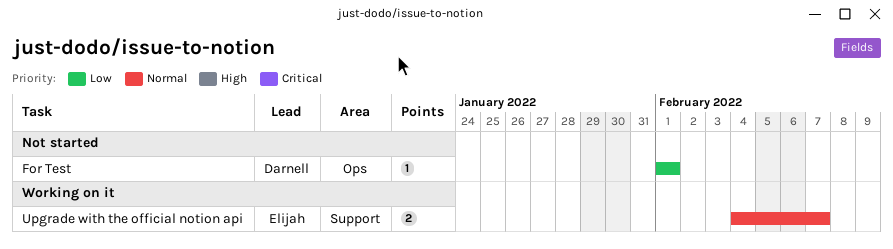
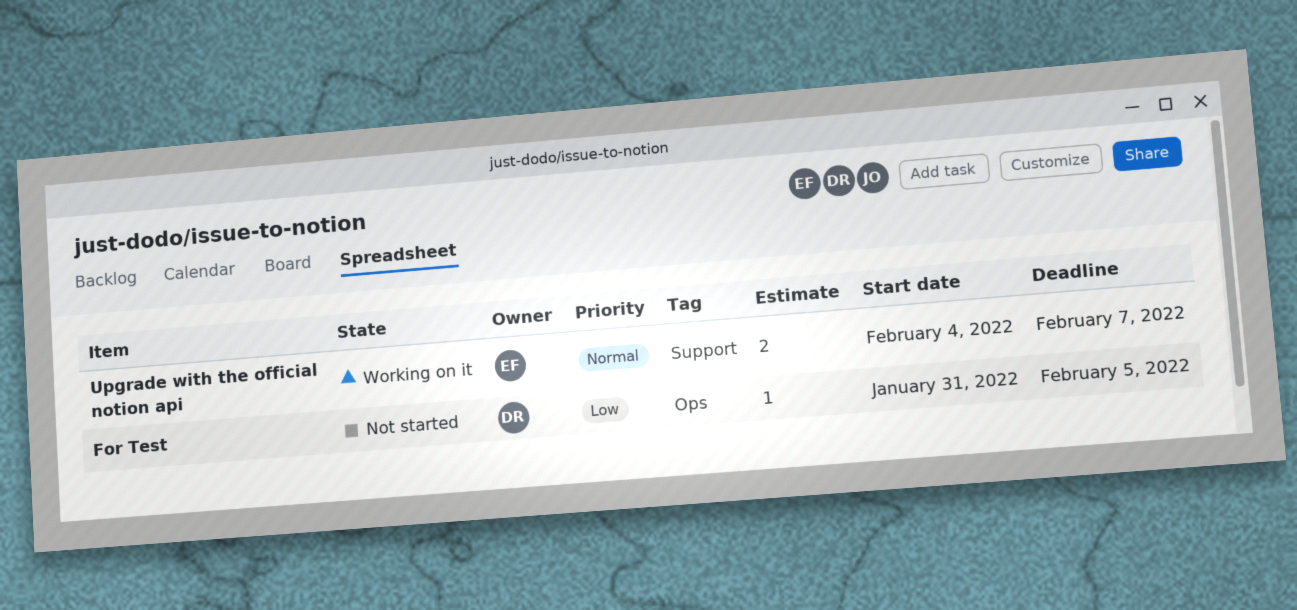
For Test, start: Feb 1 -> Jan 31
For Test, due: Feb 1 -> Feb 5

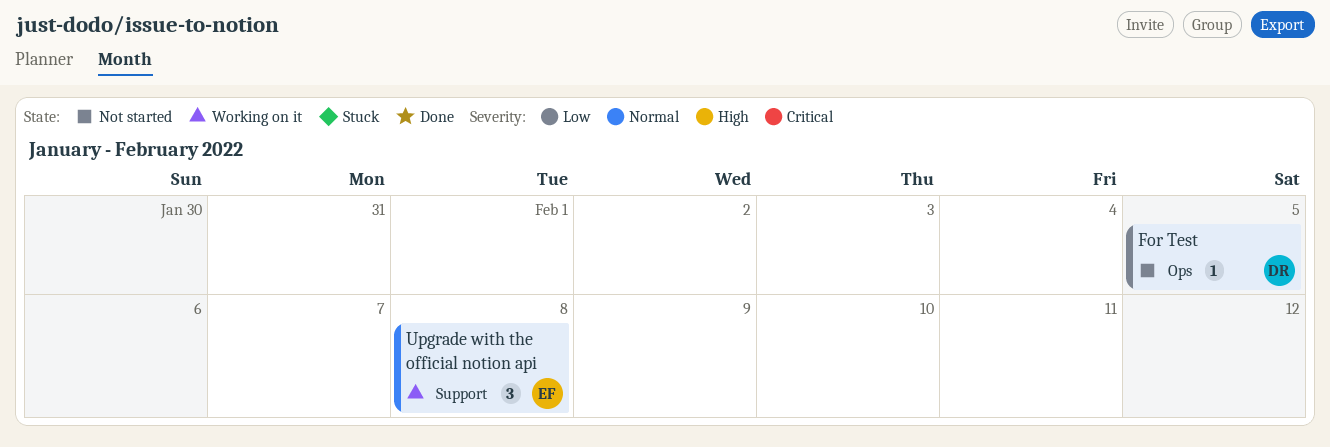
Upgrade with the official notion api, estimate: 2 -> 3
Upgrade with the official notion api, due: Feb 7 -> Feb 8

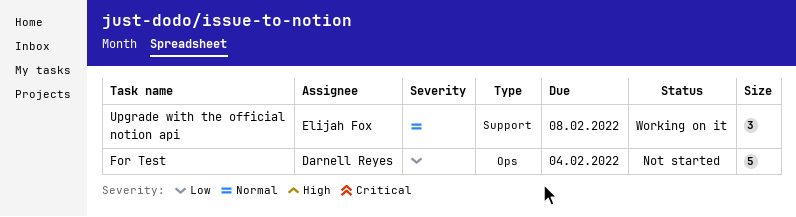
For Test, estimate: 1 -> 5
For Test, due: Feb 5 -> Feb 4

